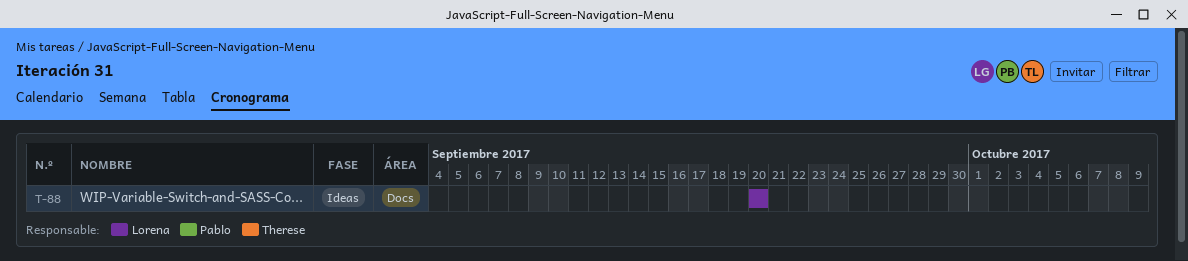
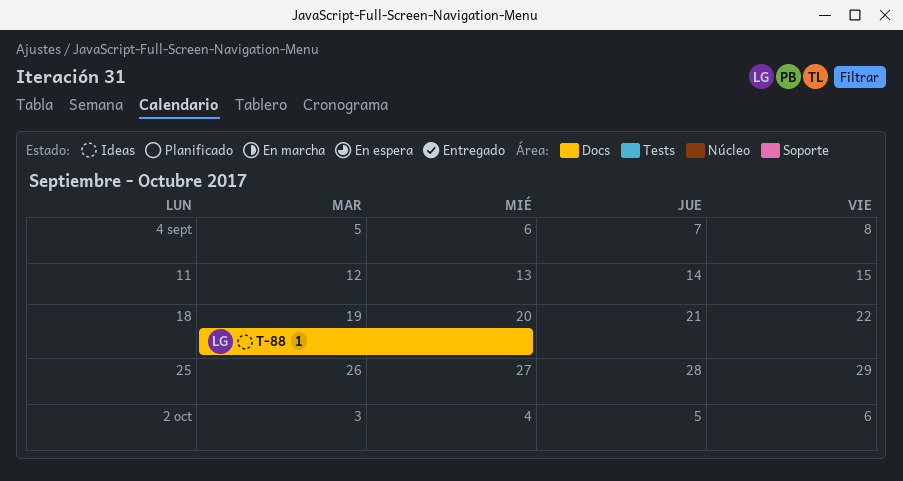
T-88, start: Sep 20 -> Sep 19

